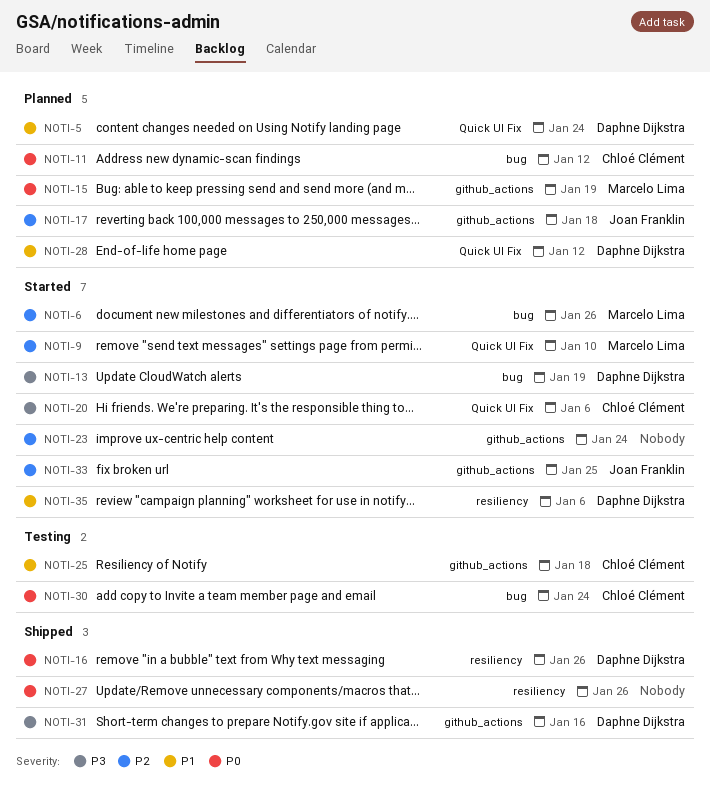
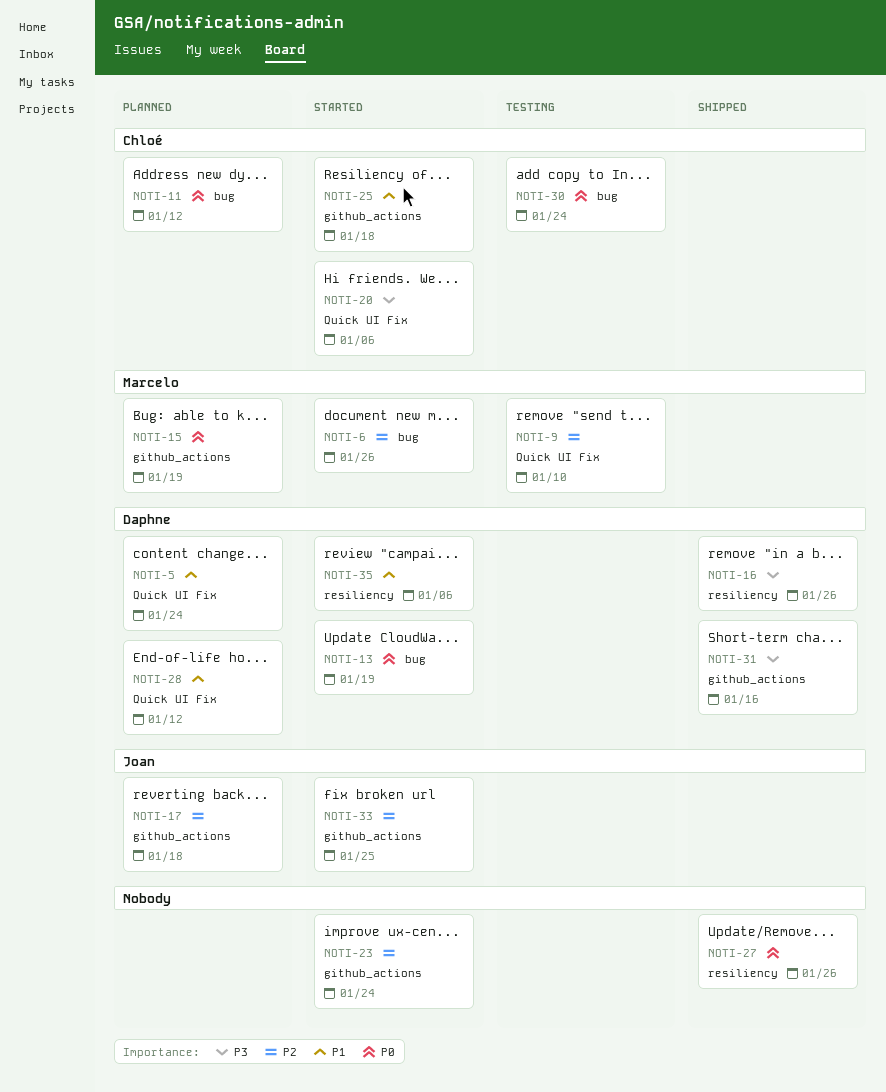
NOTI-9, status: Started -> Testing
NOTI-13, priority: P3 -> P0
NOTI-16, priority: P0 -> P3
NOTI-25, status: Testing -> Started

